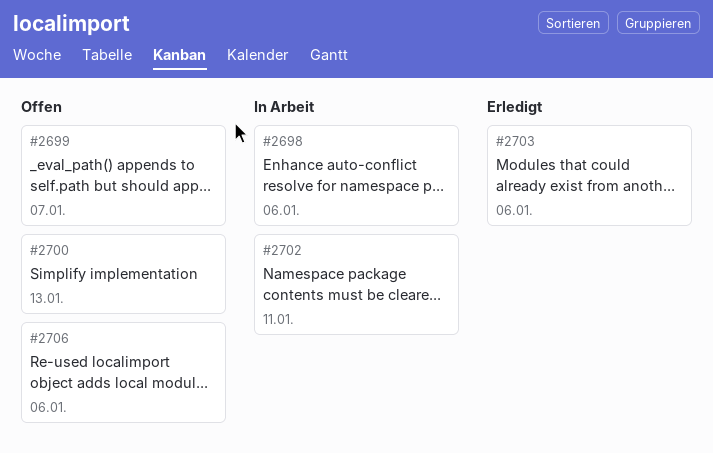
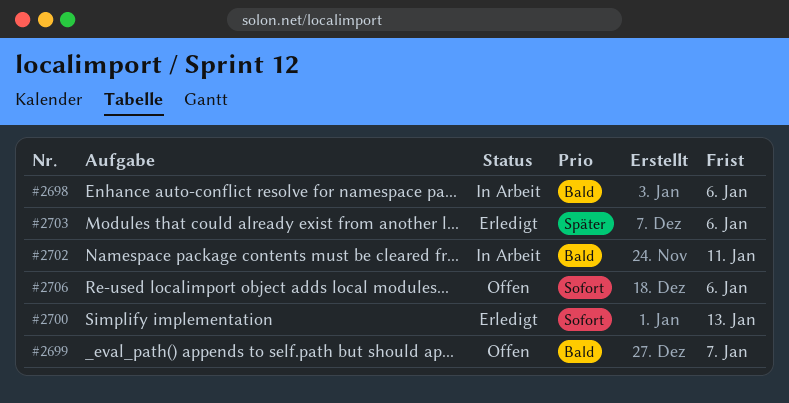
#2700, status: Offen -> Erledigt

